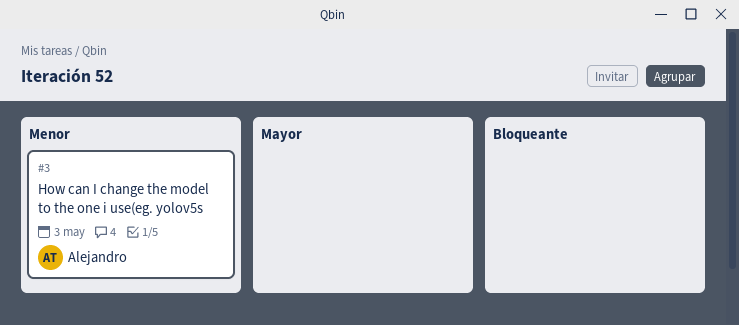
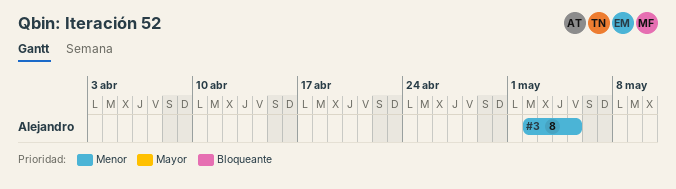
#3, due: May 3 -> May 5

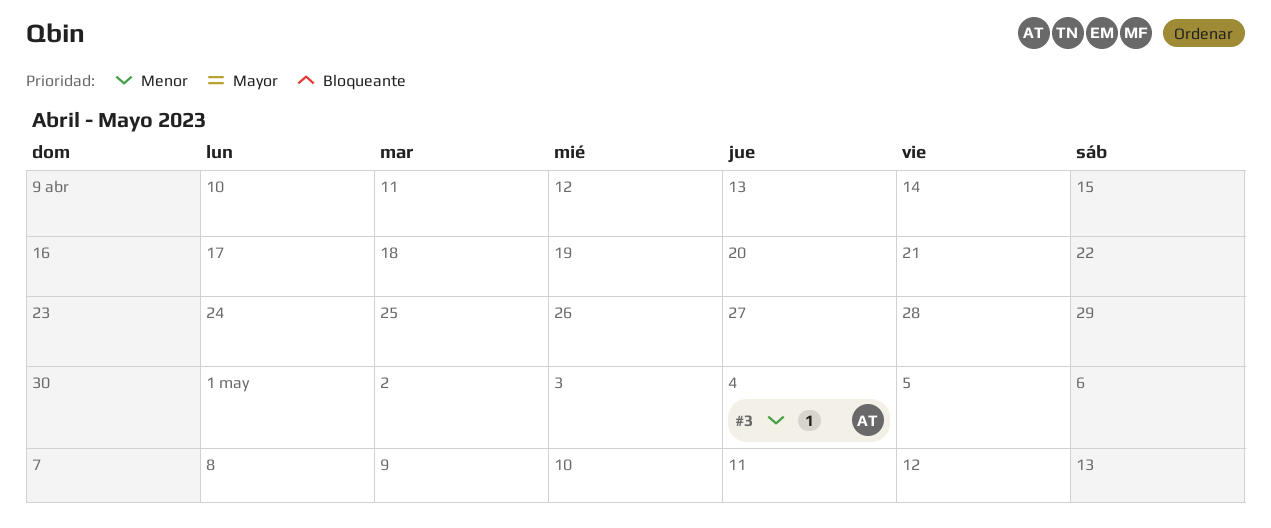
#3, estimate: 8 -> 1
#3, due: May 5 -> May 4

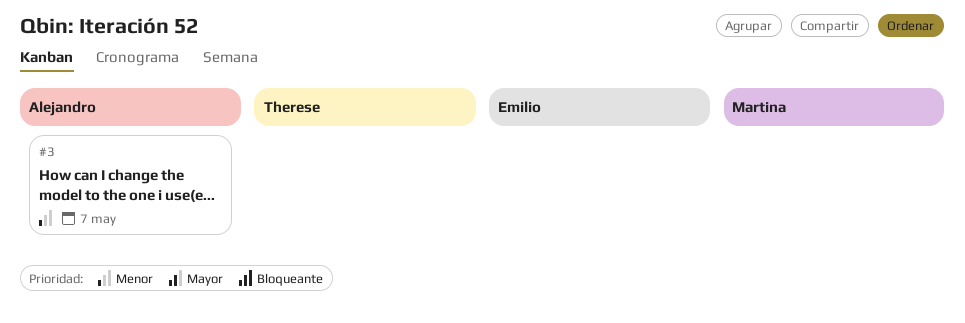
#3, due: May 4 -> May 7

